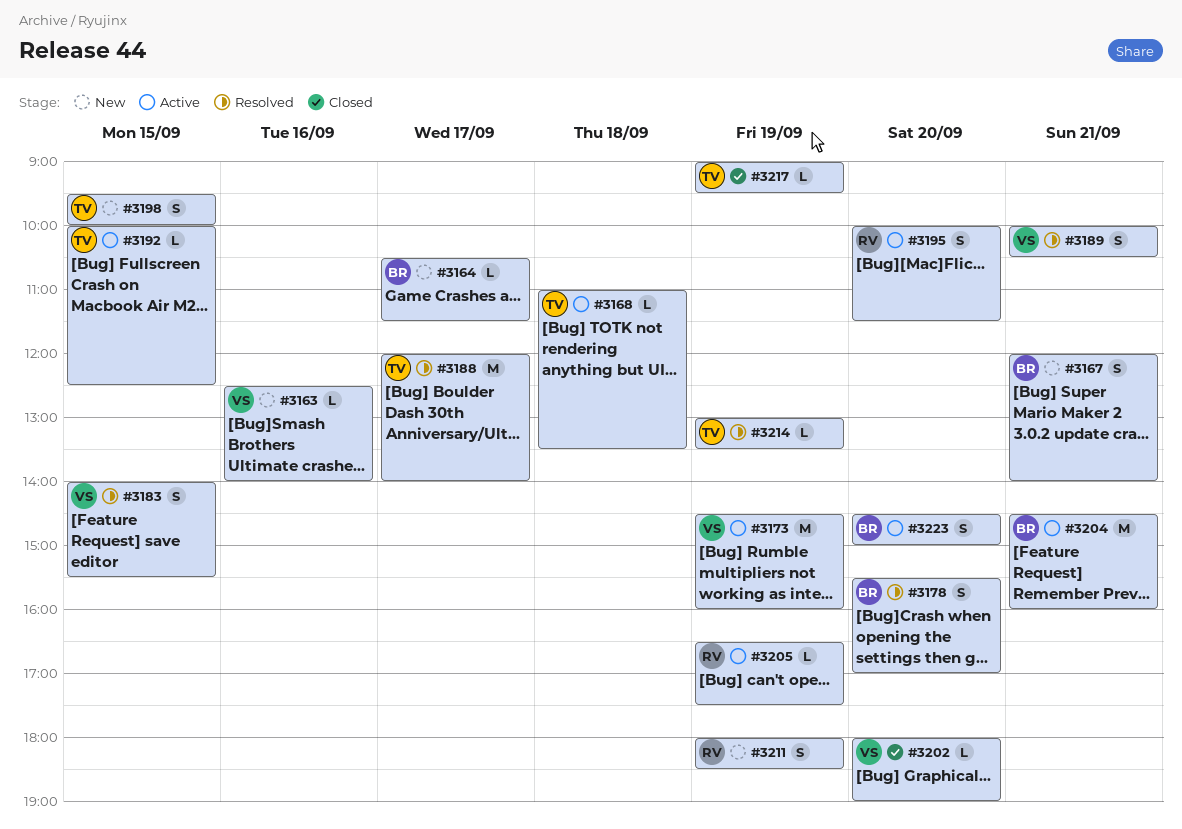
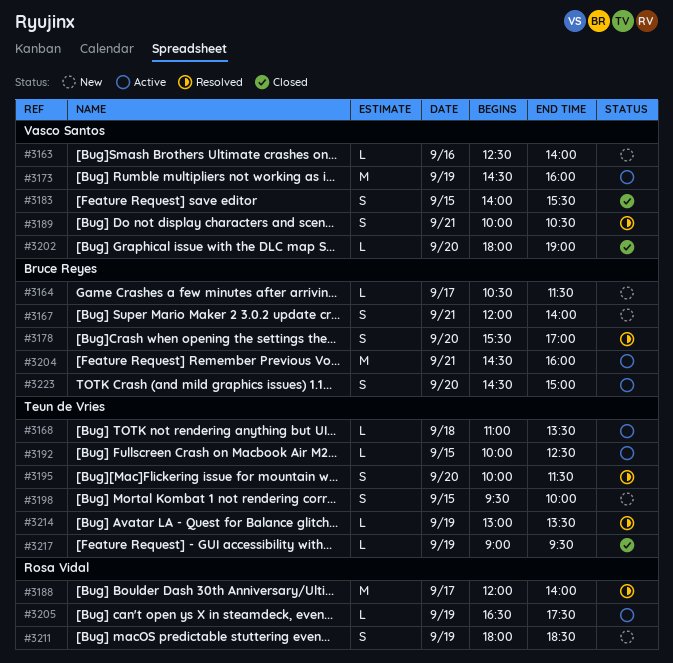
#3183, status: Resolved -> Closed
#3188, owner: Teun de Vries -> Rosa Vidal
#3195, status: Active -> Resolved
#3195, owner: Rosa Vidal -> Teun de Vries

